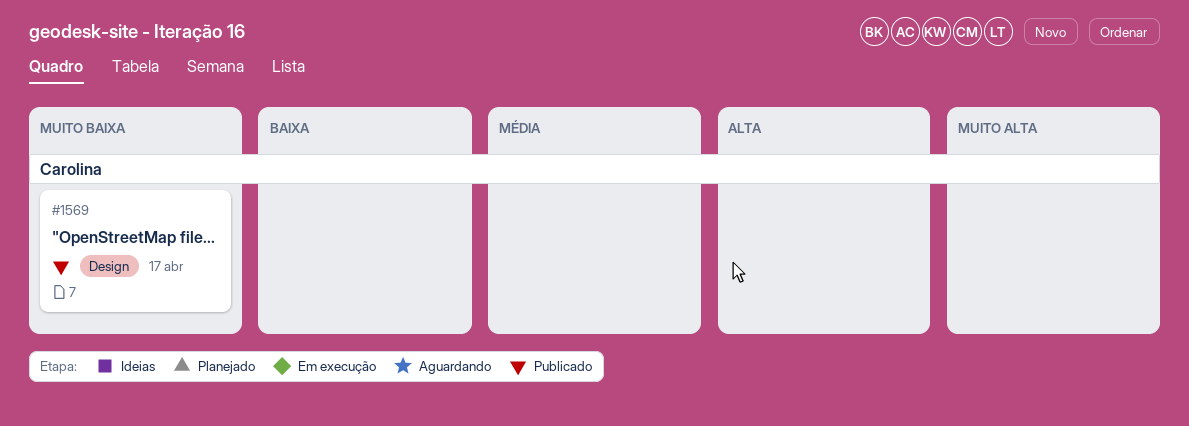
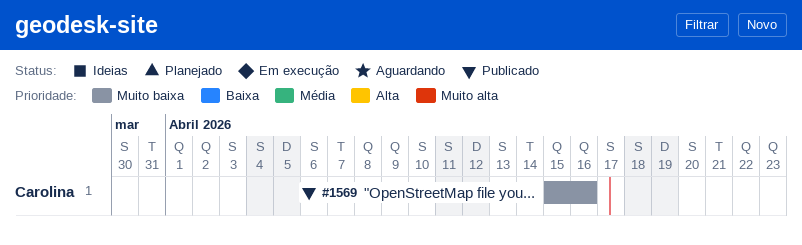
#1569, due: Apr 17 -> Apr 16

